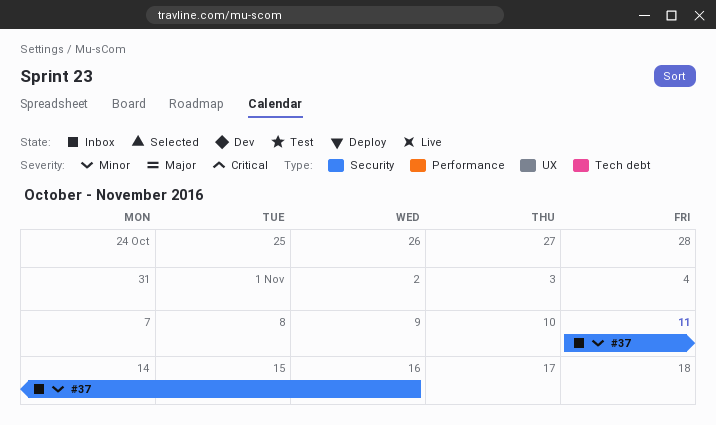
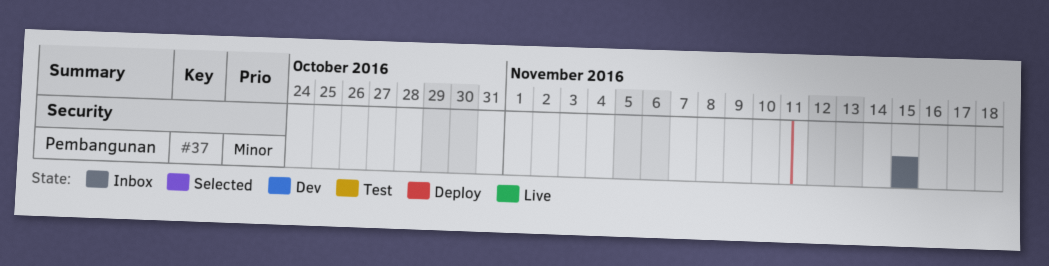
#37, start: Nov 11 -> Nov 15
#37, due: Nov 16 -> Nov 15

